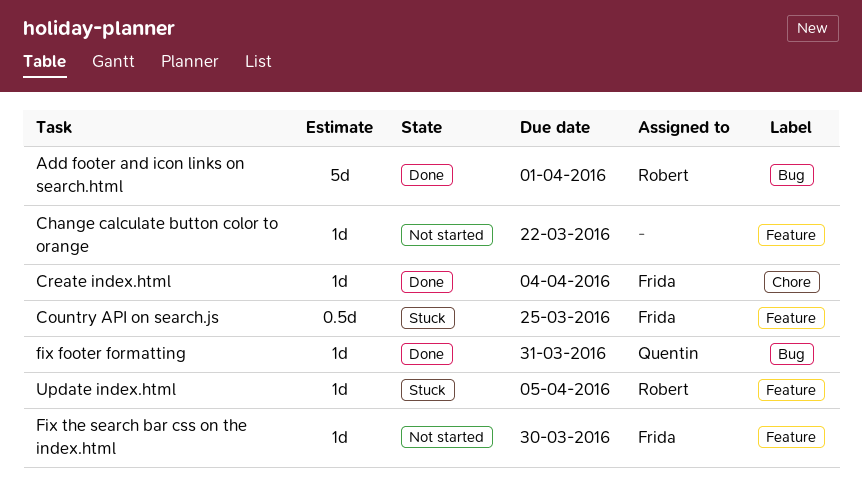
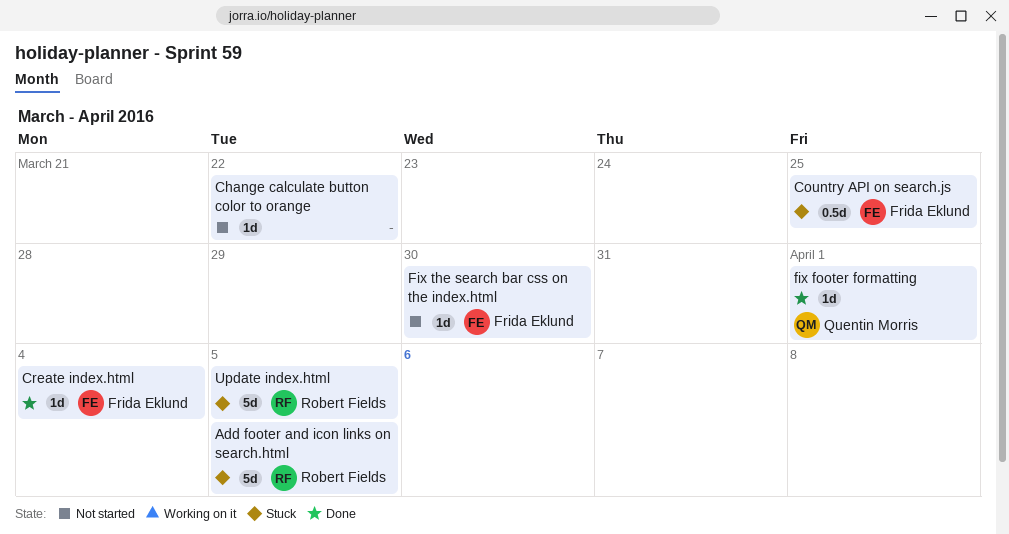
Add footer and icon links on search.html, status: Done -> Stuck
Add footer and icon links on search.html, due: Apr 1 -> Apr 5
fix footer formatting, due: Mar 31 -> Apr 1
Update index.html, estimate: 1d -> 5d

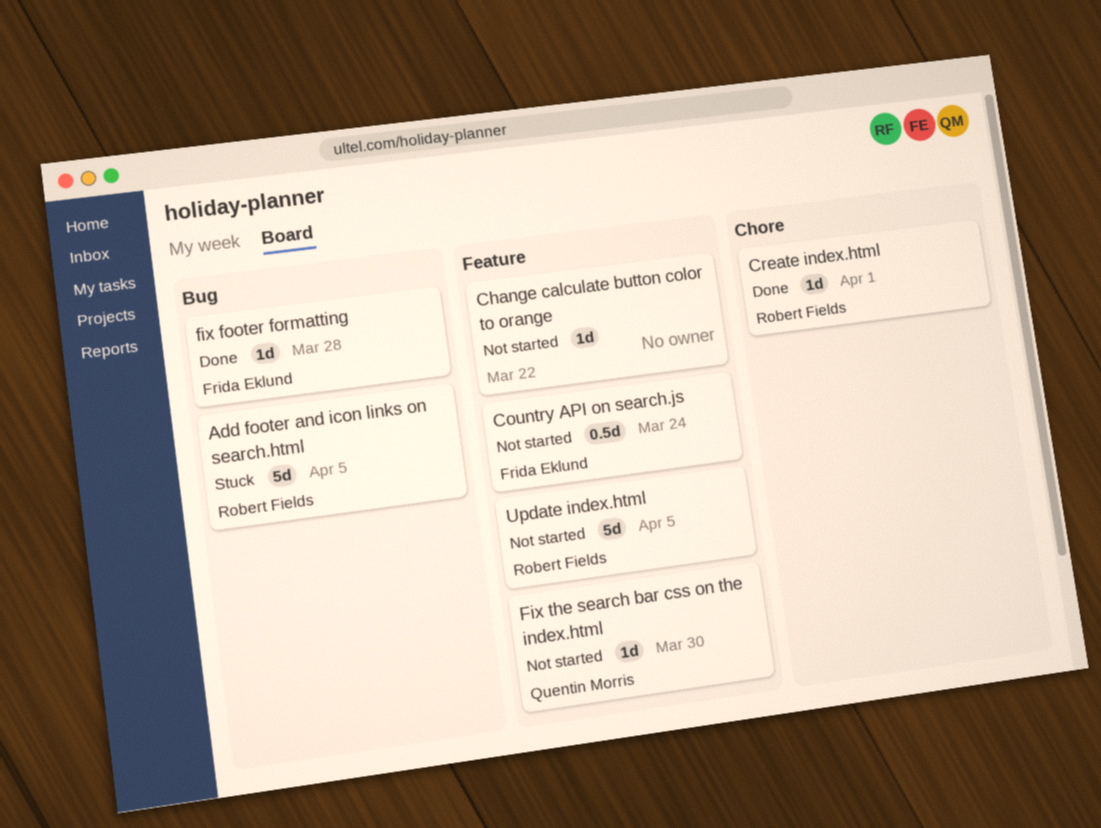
Country API on search.js, status: Stuck -> Not started
Country API on search.js, due: Mar 25 -> Mar 24
Create index.html, owner: Frida Eklund -> Robert Fields
Create index.html, due: Apr 4 -> Apr 1
fix footer formatting, owner: Quentin Morris -> Frida Eklund
fix footer formatting, due: Apr 1 -> Mar 28
Fix the search bar css on the index.html, owner: Frida Eklund -> Quentin Morris
Update index.html, status: Stuck -> Not started

